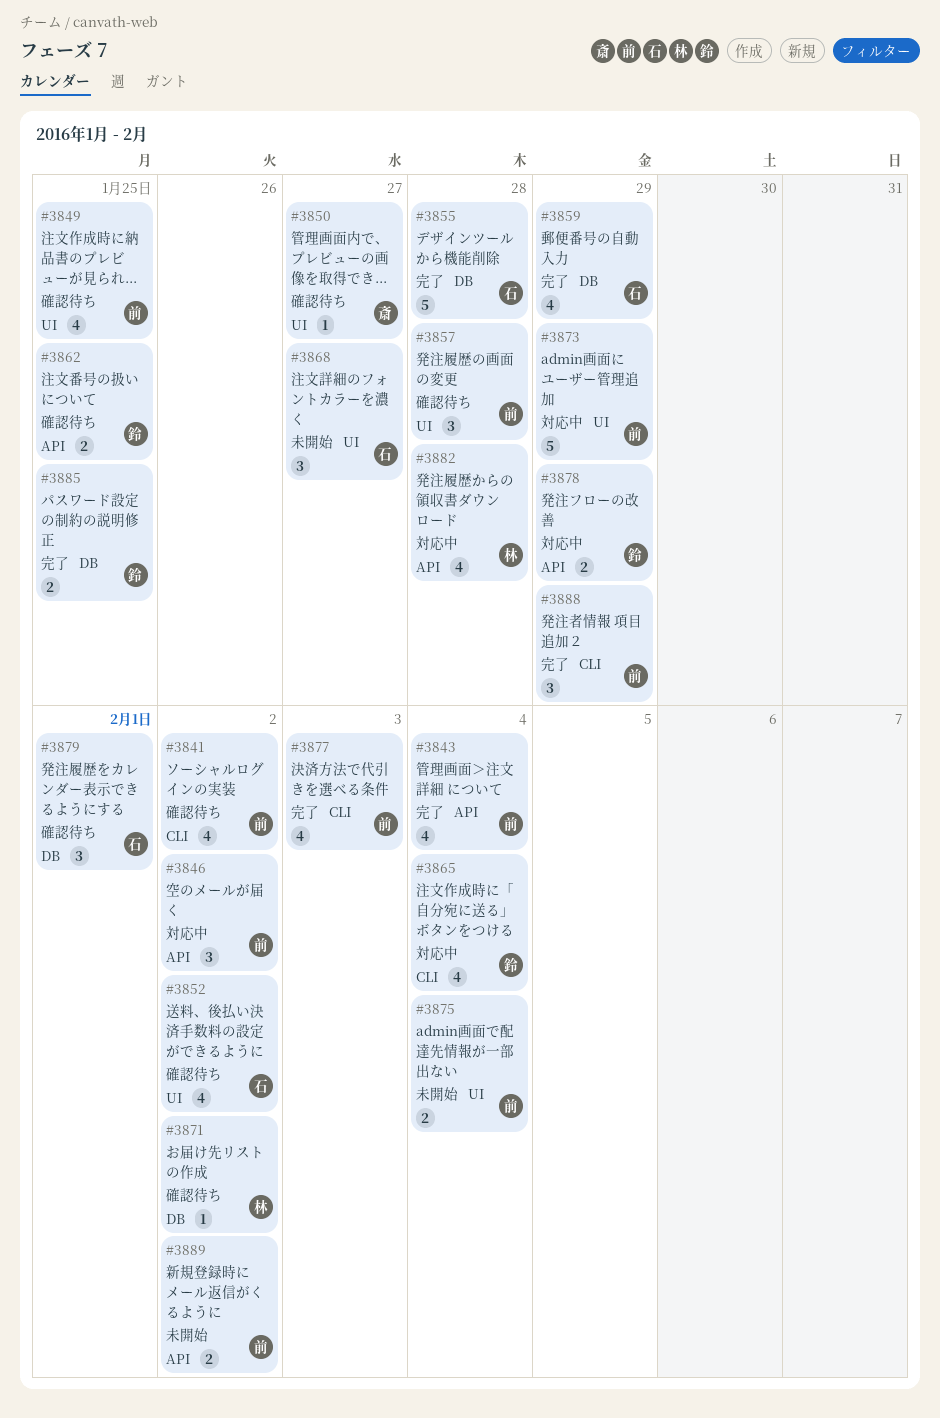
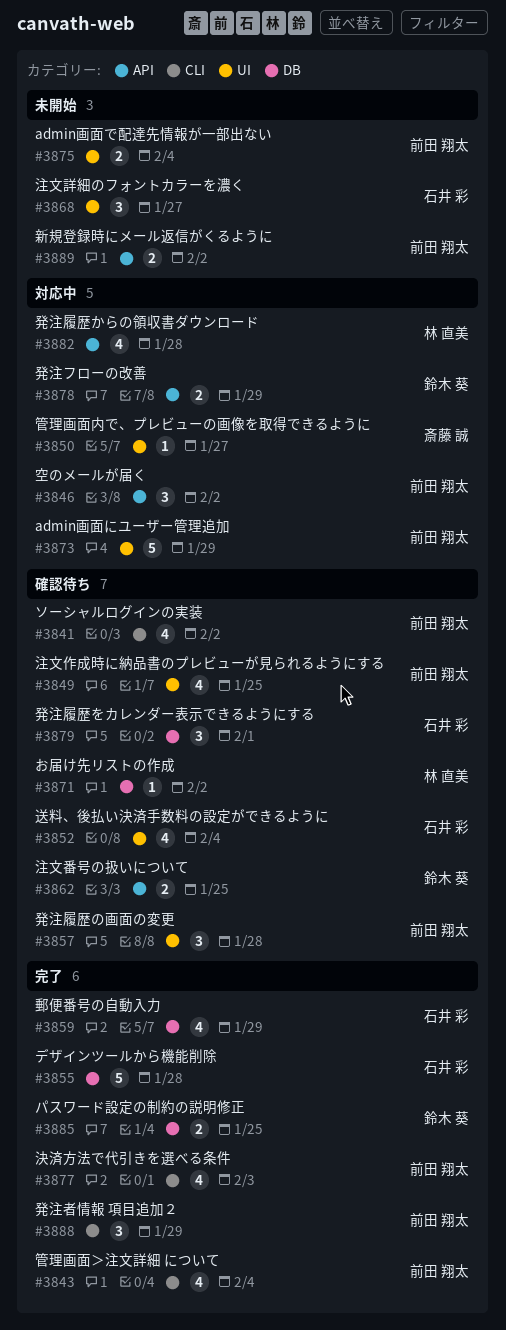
#3843, label: API -> CLI
#3850, status: 確認待ち -> 対応中
#3852, due: Feb 2 -> Feb 4
#3865: present -> none

